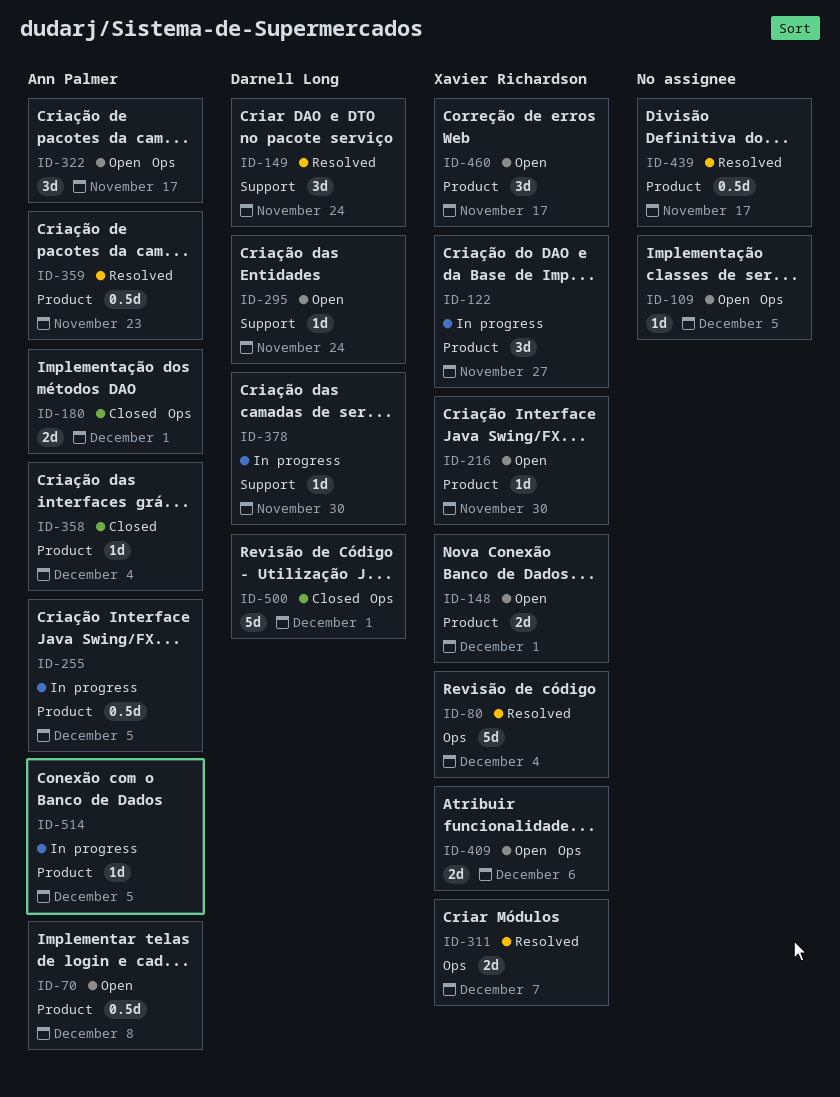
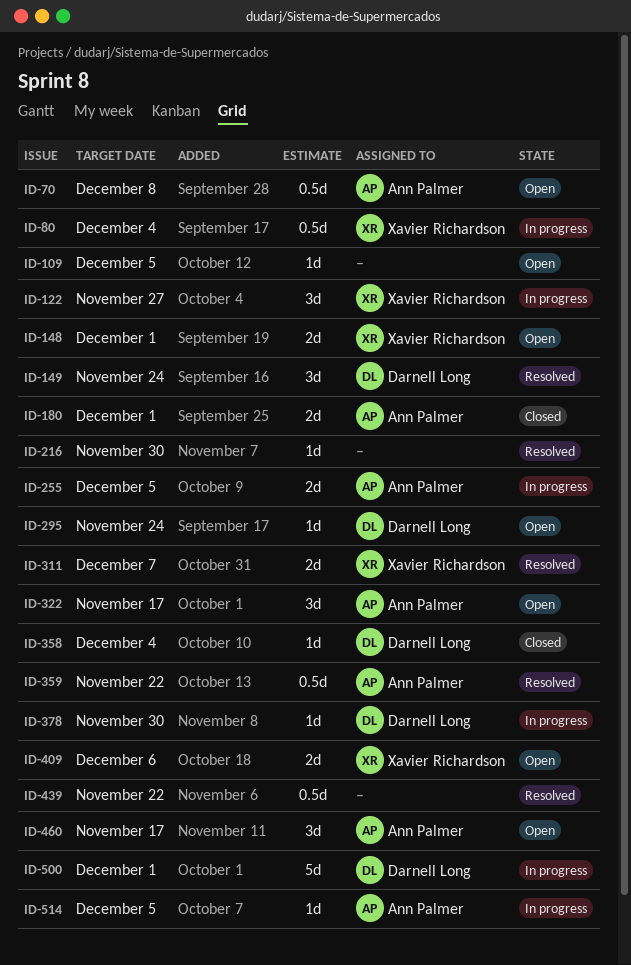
ID-80, status: Resolved -> In progress
ID-80, estimate: 5d -> 0.5d
ID-216, status: Open -> Resolved
ID-216, owner: Xavier Richardson -> none
ID-255, estimate: 0.5d -> 2d
ID-358, owner: Ann Palmer -> Darnell Long
ID-359, due: Nov 23 -> Nov 22
ID-439, due: Nov 17 -> Nov 22
ID-460, owner: Xavier Richardson -> Ann Palmer
ID-500, status: Closed -> In progress

